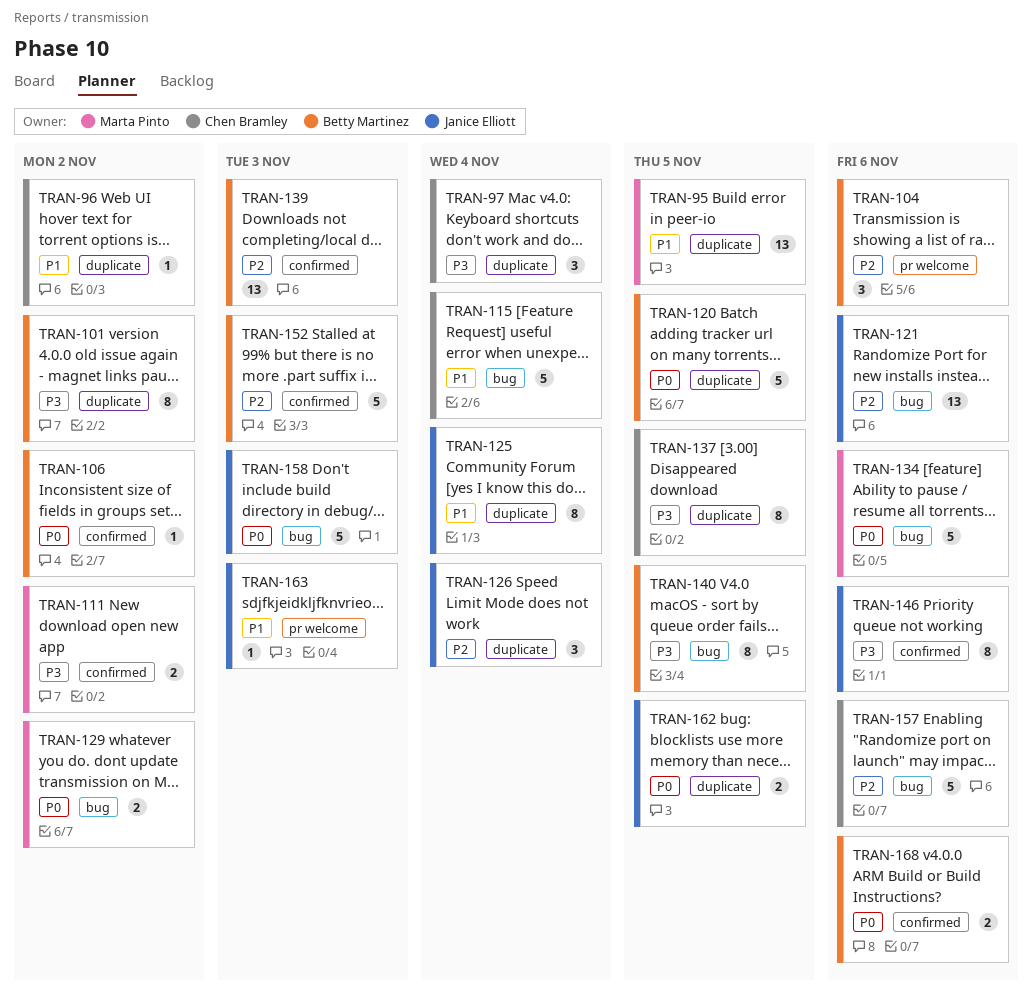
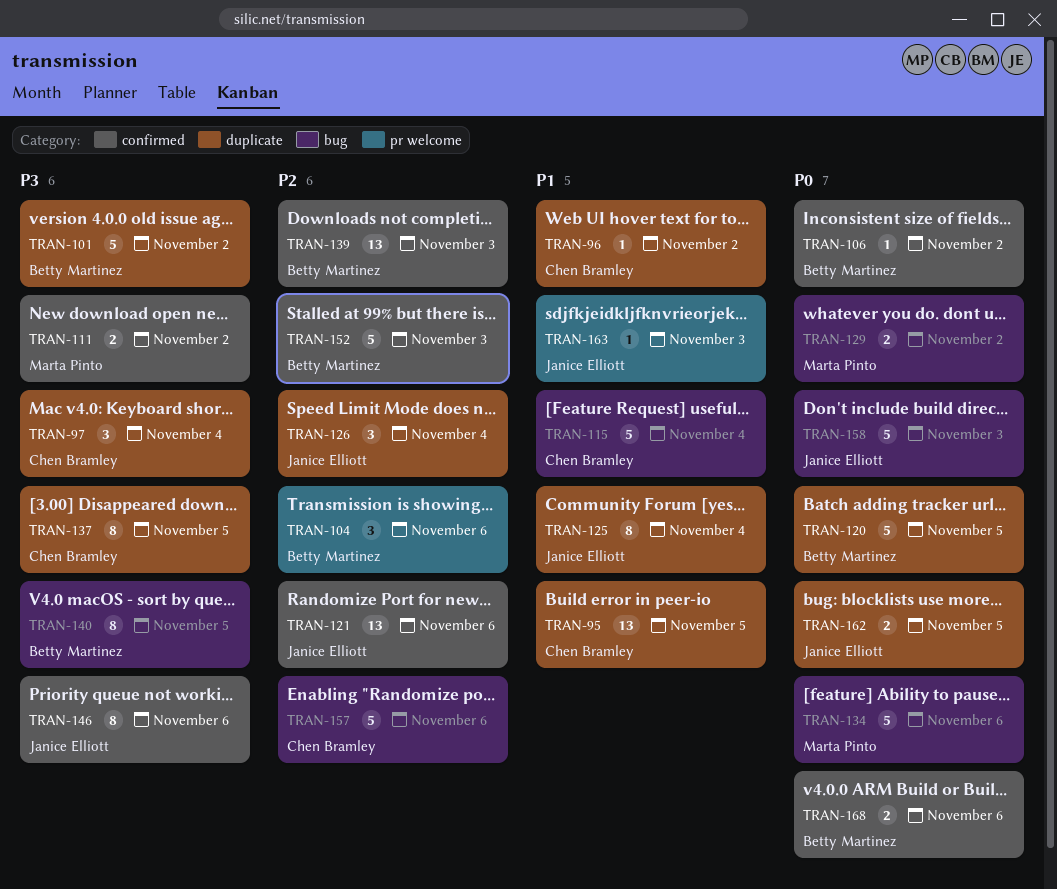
TRAN-95, owner: Marta Pinto -> Chen Bramley
TRAN-101, estimate: 8 -> 5
TRAN-121, label: bug -> confirmed

